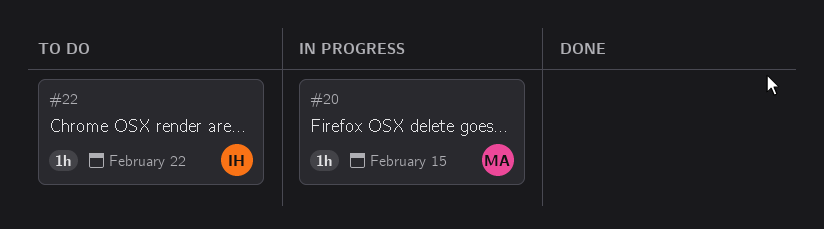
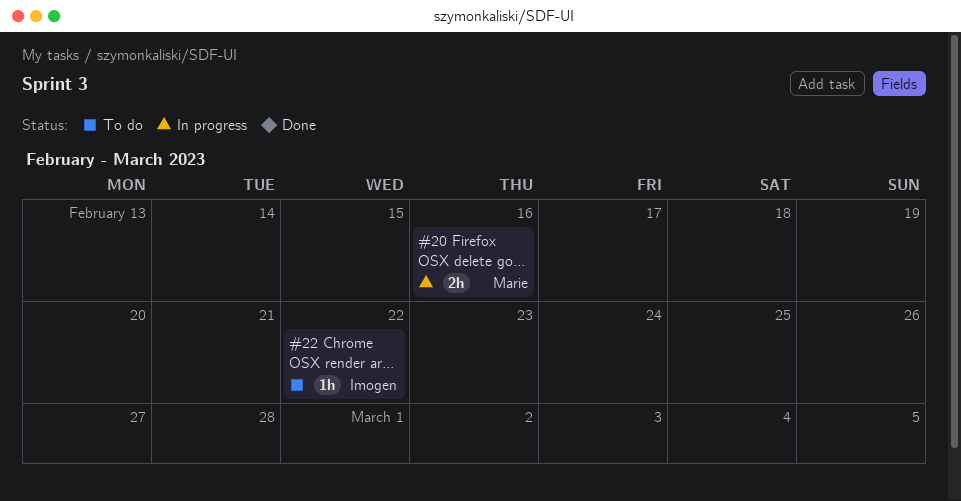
#20, estimate: 1h -> 2h
#20, due: Feb 15 -> Feb 16

